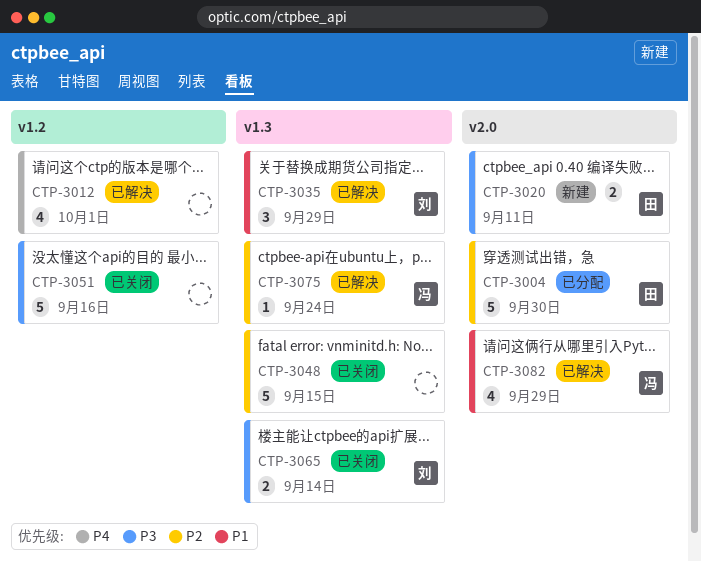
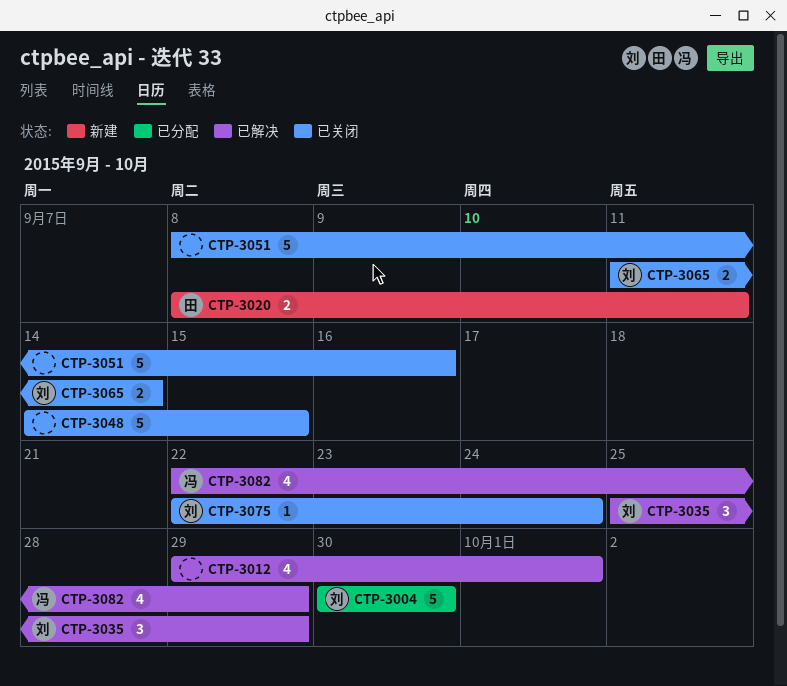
CTP-3004, owner: 田 -> 刘
CTP-3075, status: 已解决 -> 已关闭
CTP-3075, owner: 冯 -> 刘

